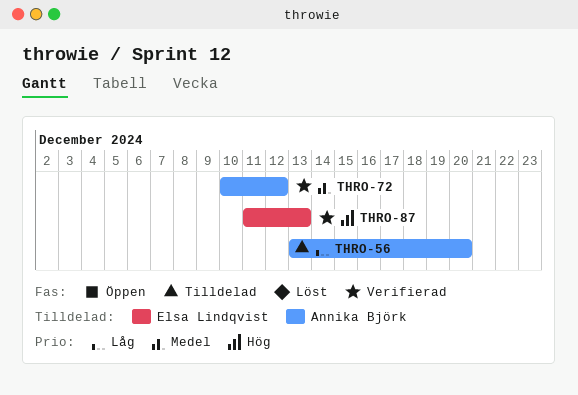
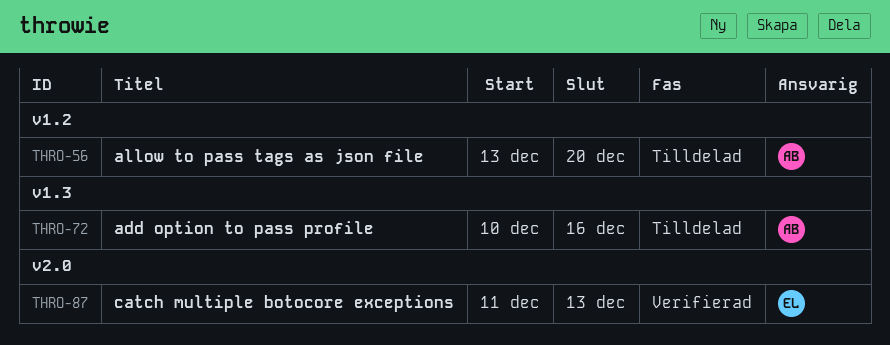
THRO-72, status: Verifierad -> Tilldelad
THRO-72, due: Dec 12 -> Dec 16

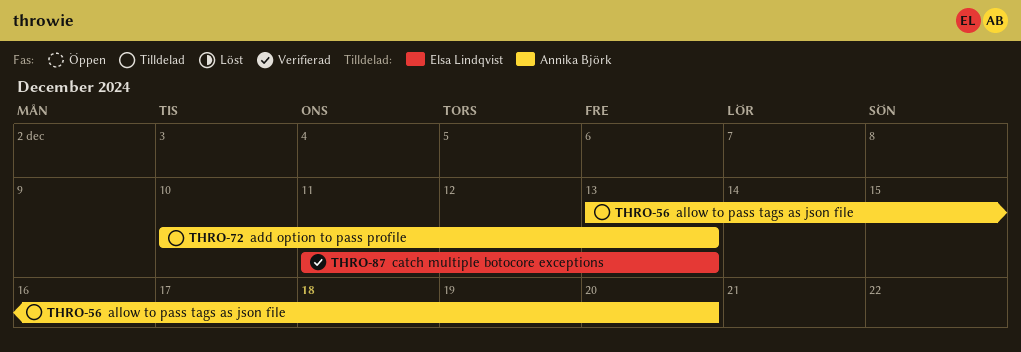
THRO-72, due: Dec 16 -> Dec 13

